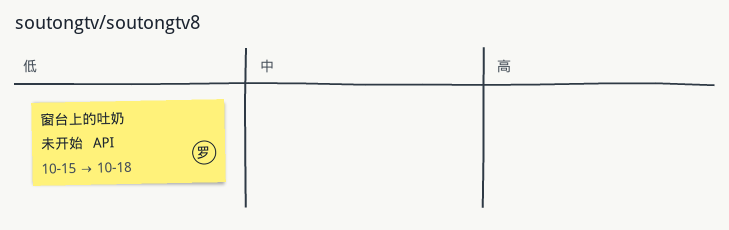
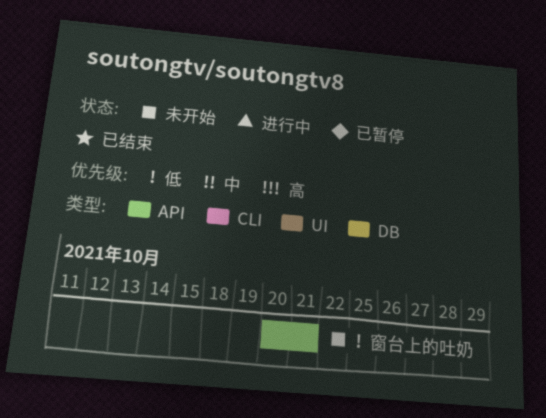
窗台上的吐奶, start: Oct 15 -> Oct 20
窗台上的吐奶, due: Oct 18 -> Oct 21

